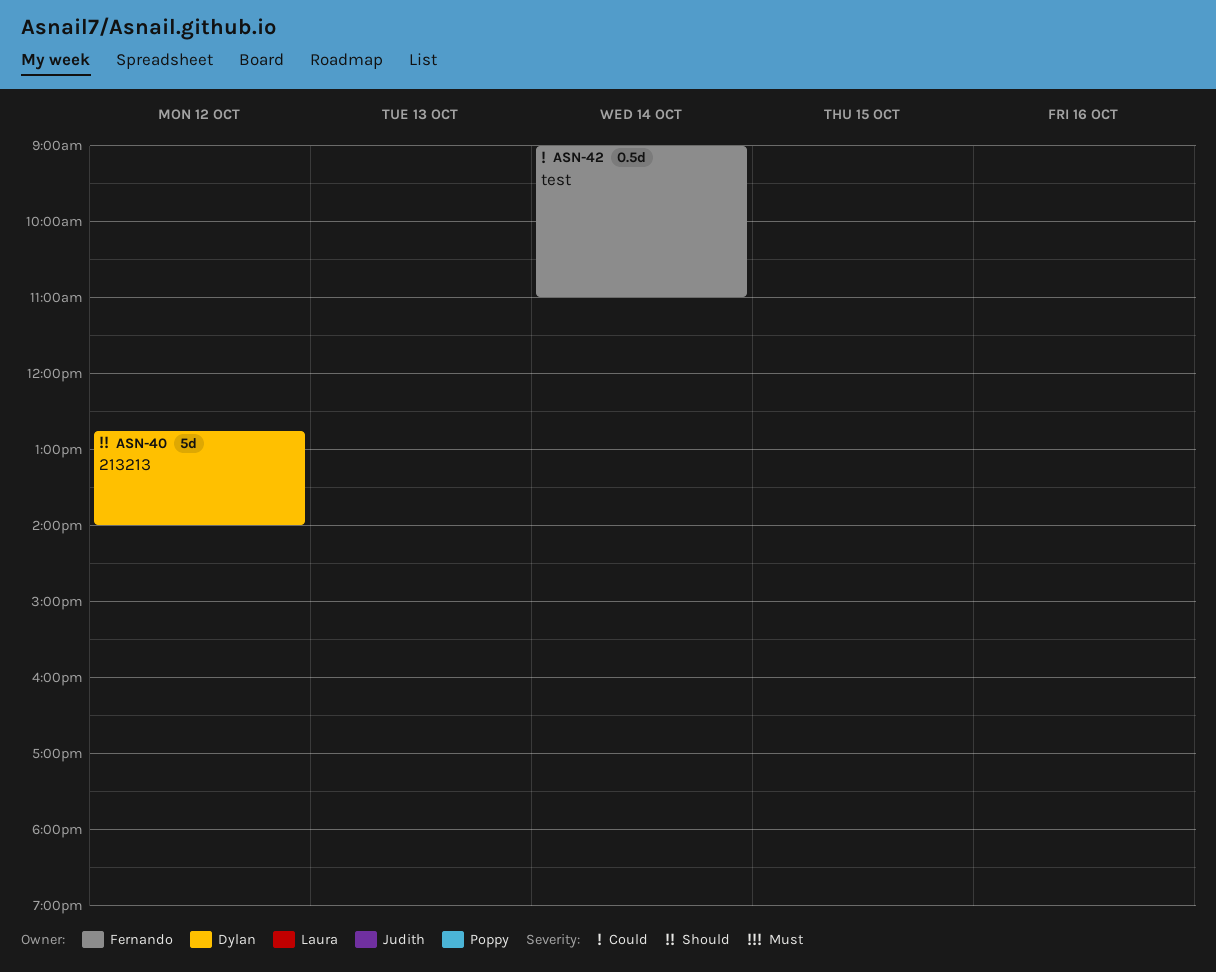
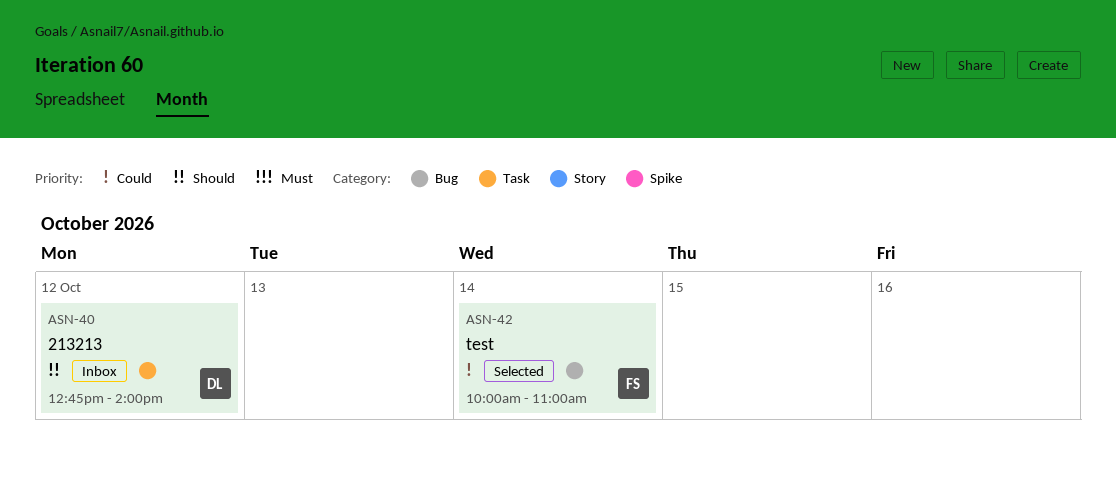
ASN-42, begins: 09:00 -> 10:00

